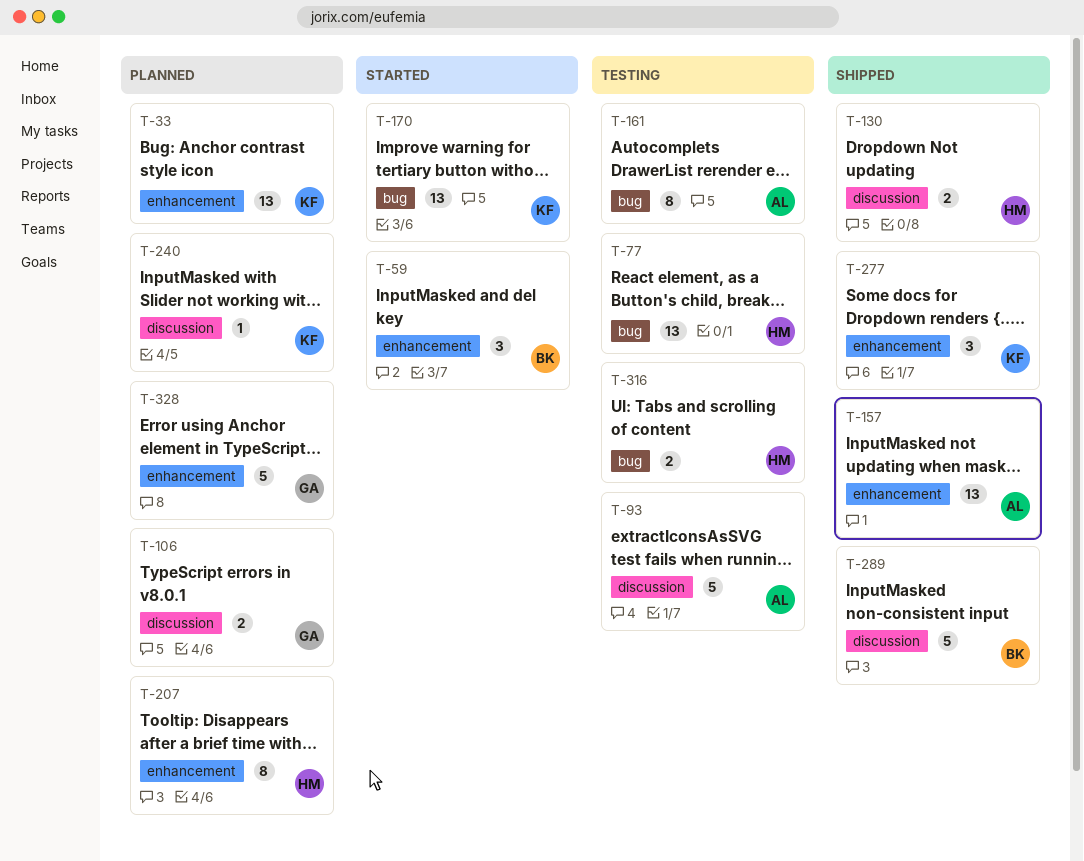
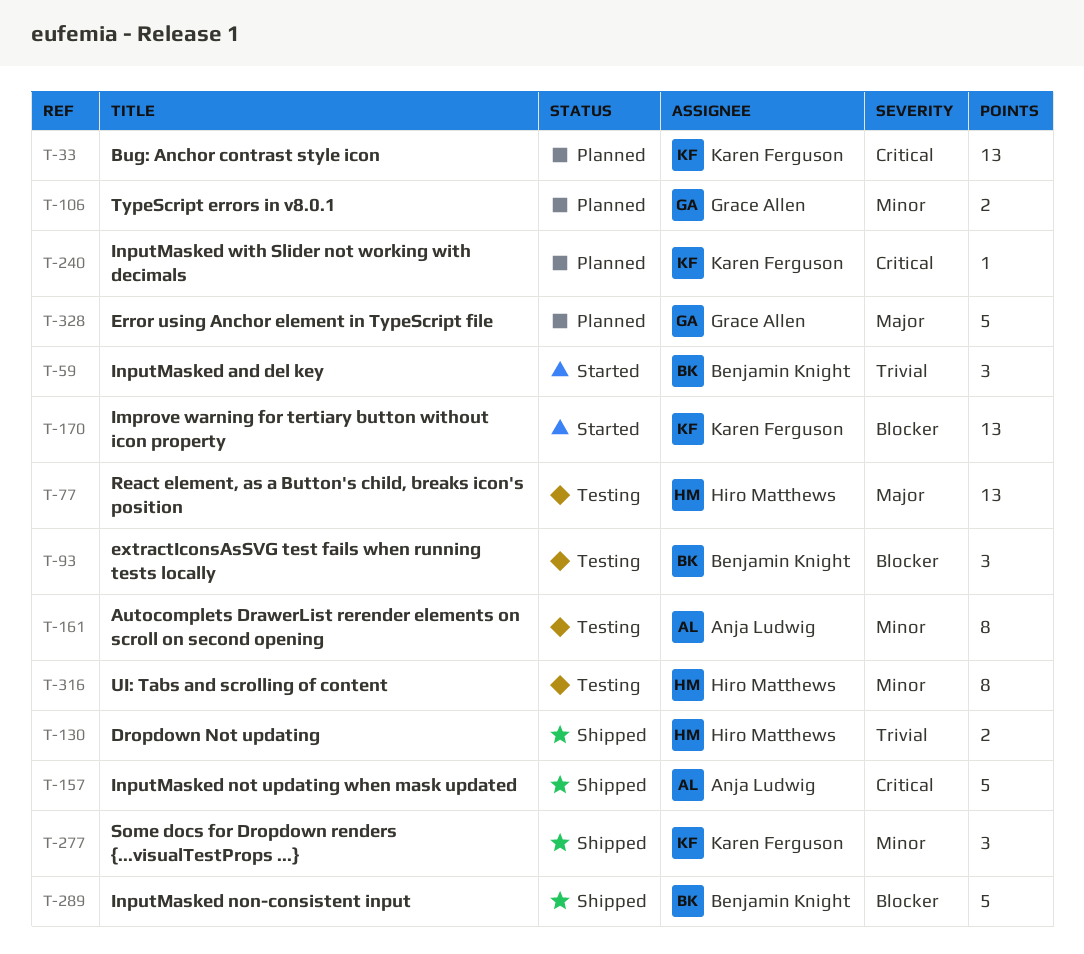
T-93, owner: Anja Ludwig -> Benjamin Knight
T-93, estimate: 5 -> 3
T-157, estimate: 13 -> 5
T-207: present -> none
T-316, estimate: 2 -> 8

